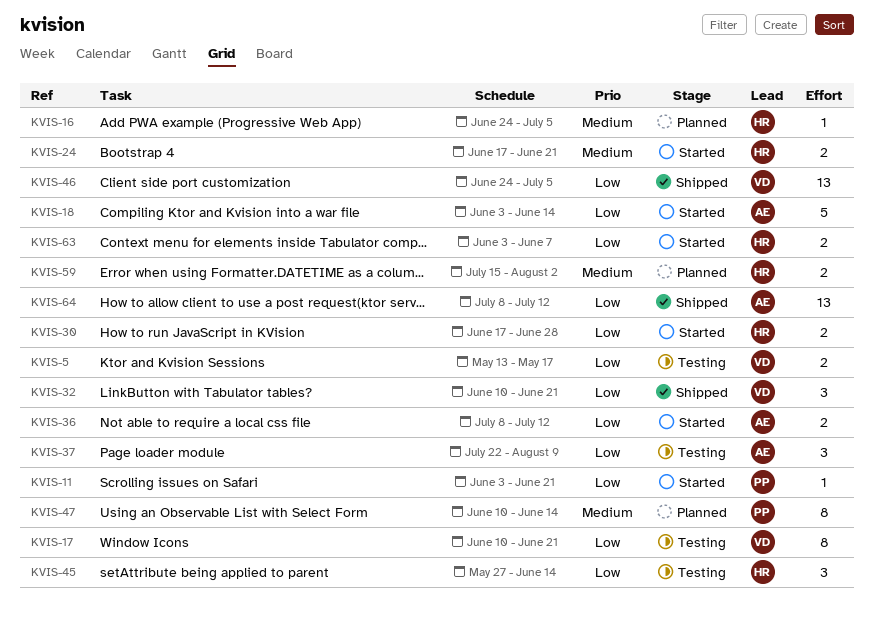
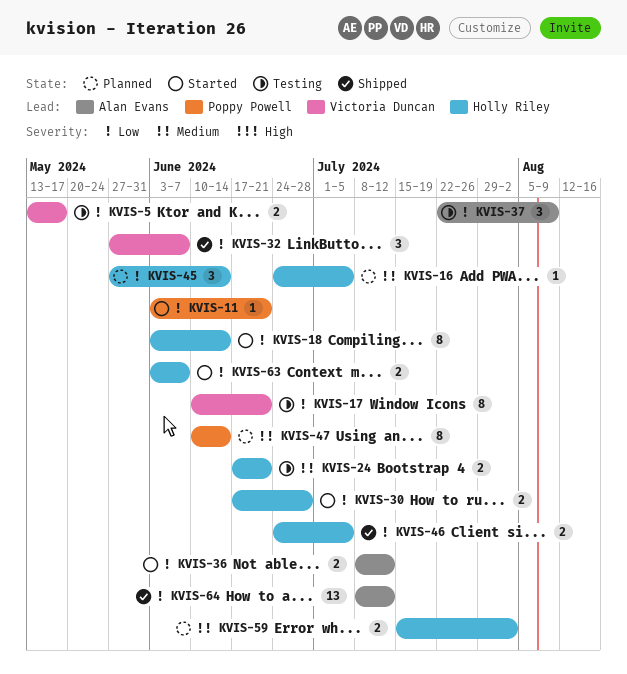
KVIS-18, owner: Alan Evans -> Holly Riley
KVIS-18, estimate: 5 -> 8
KVIS-24, status: Started -> Testing
KVIS-32, start: Jun 10 -> May 27
KVIS-32, due: Jun 21 -> Jun 7
KVIS-45, status: Testing -> Planned
KVIS-46, owner: Victoria Duncan -> Holly Riley
KVIS-46, estimate: 13 -> 2

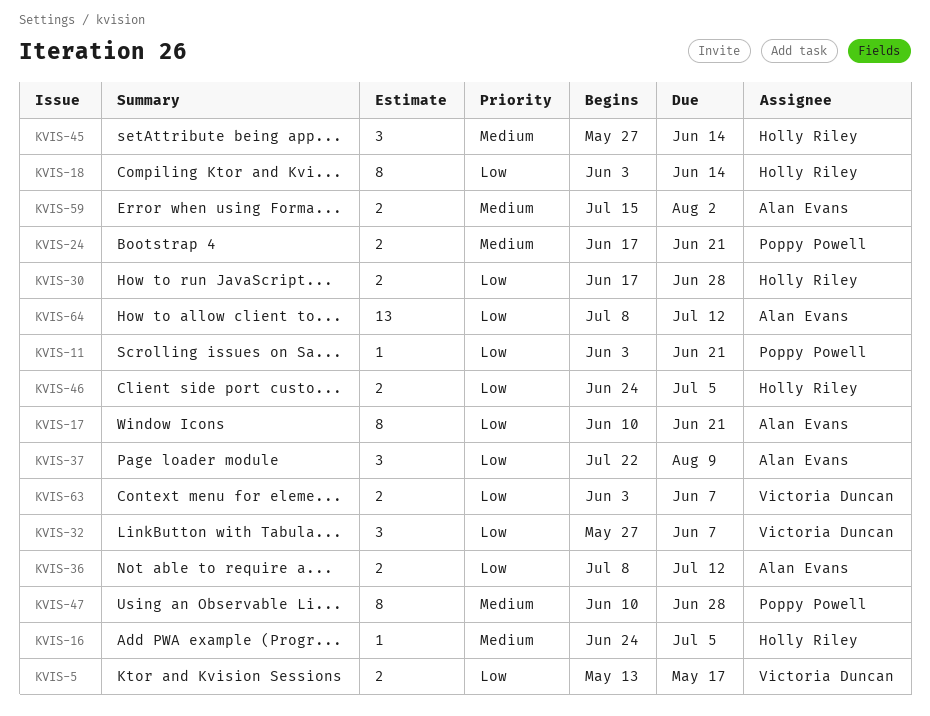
KVIS-17, owner: Victoria Duncan -> Alan Evans
KVIS-24, owner: Holly Riley -> Poppy Powell
KVIS-45, priority: Low -> Medium
KVIS-47, due: Jun 14 -> Jun 28
KVIS-59, owner: Holly Riley -> Alan Evans
KVIS-63, owner: Holly Riley -> Victoria Duncan

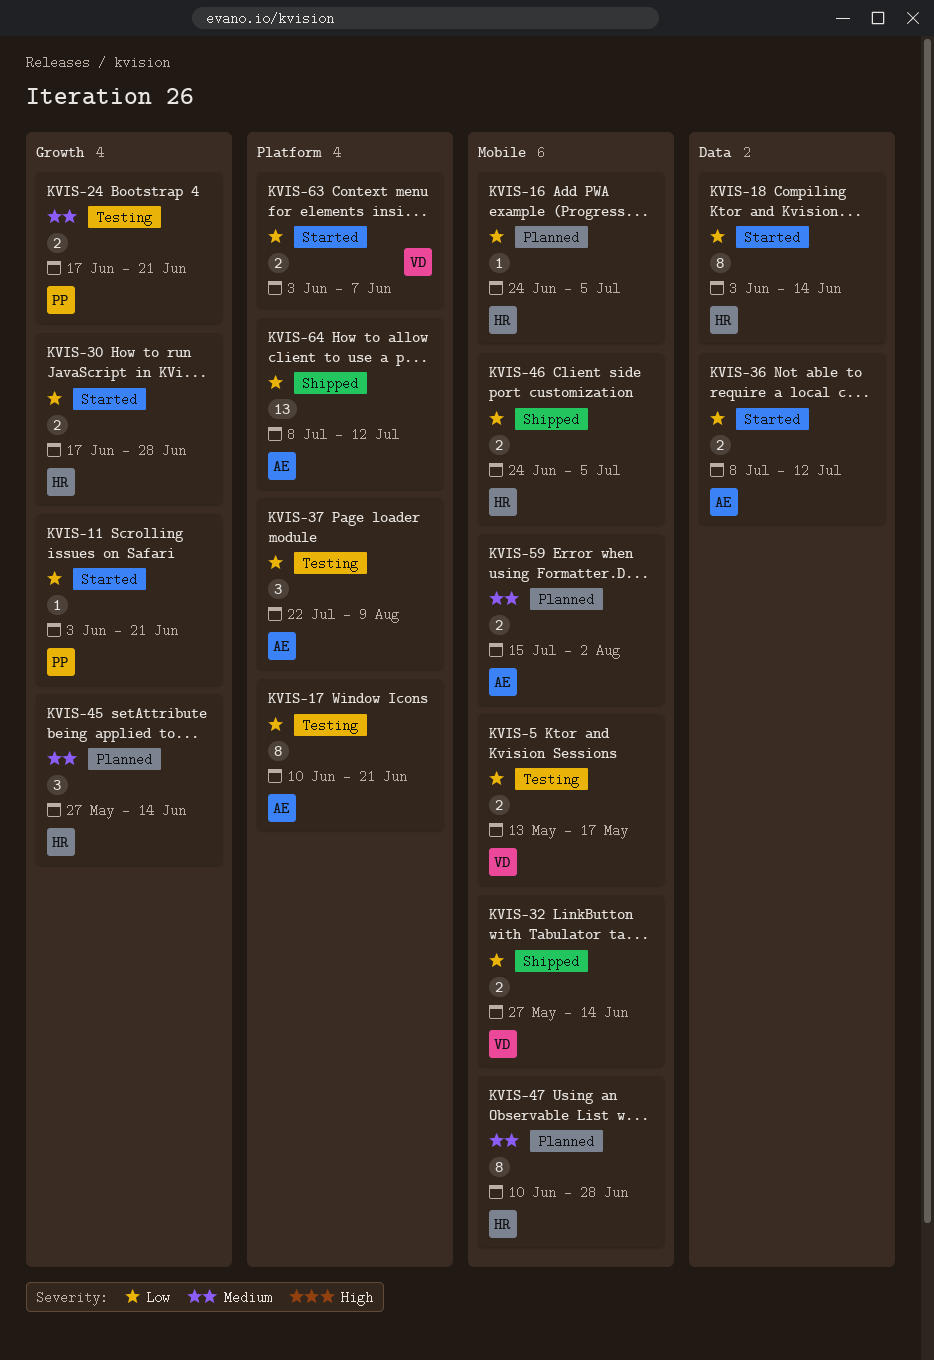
KVIS-16, priority: Medium -> Low
KVIS-32, estimate: 3 -> 2
KVIS-32, due: Jun 7 -> Jun 14
KVIS-47, owner: Poppy Powell -> Holly Riley

